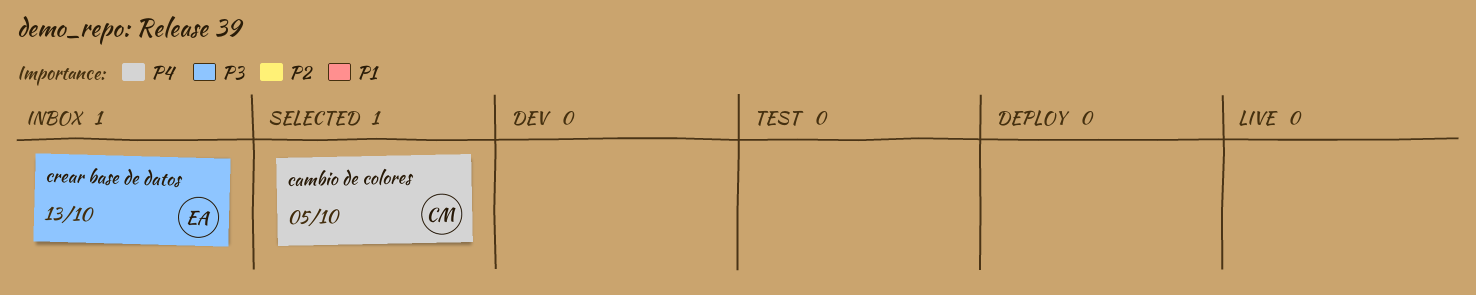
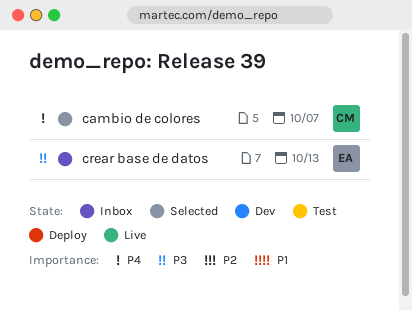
cambio de colores, due: Oct 5 -> Oct 7

